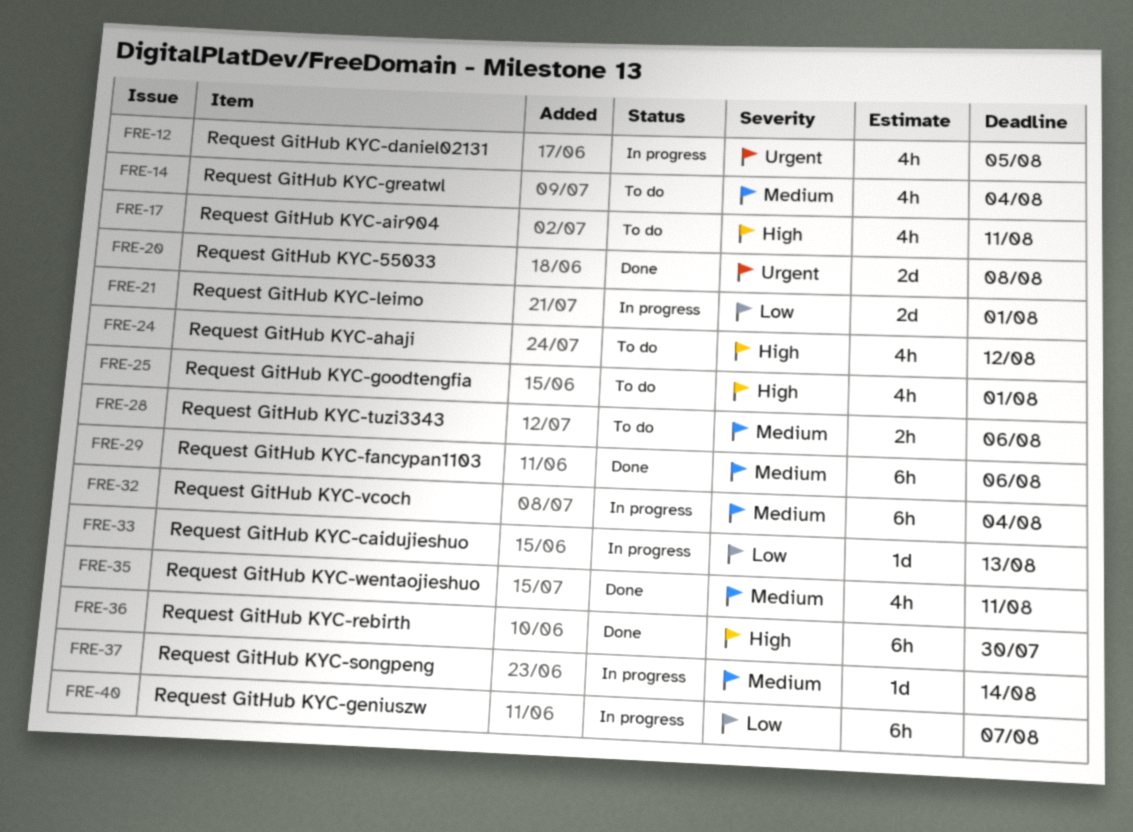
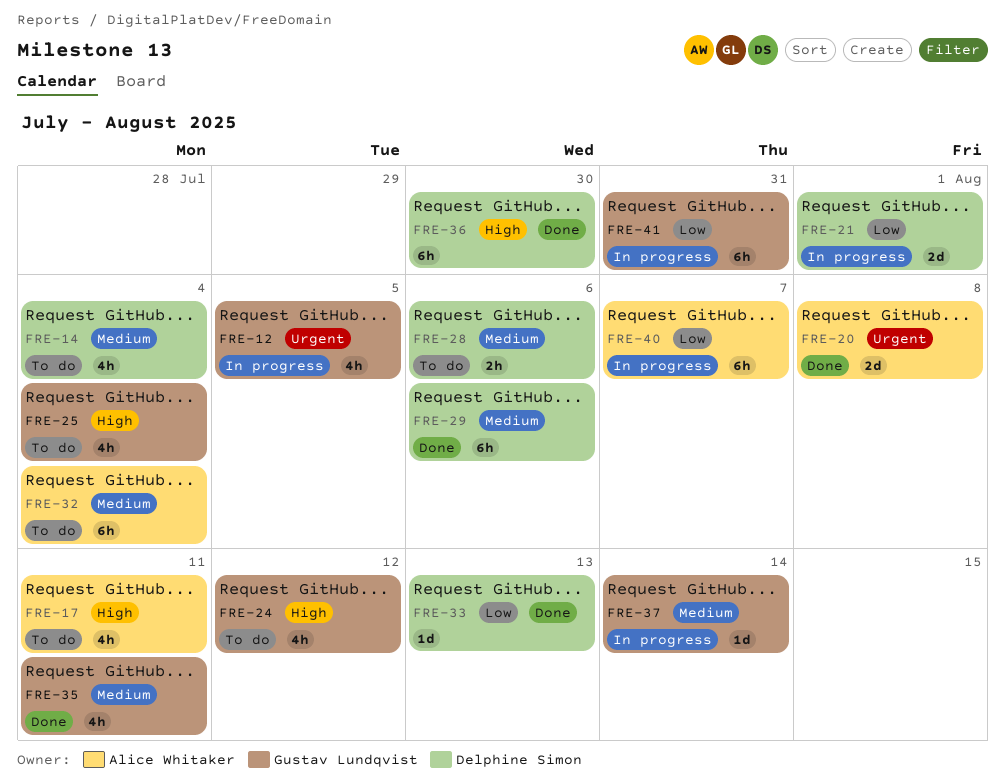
FRE-25, due: Aug 1 -> Aug 4
FRE-32, status: In progress -> To do
FRE-33, status: In progress -> Done
FRE-41: none -> present

